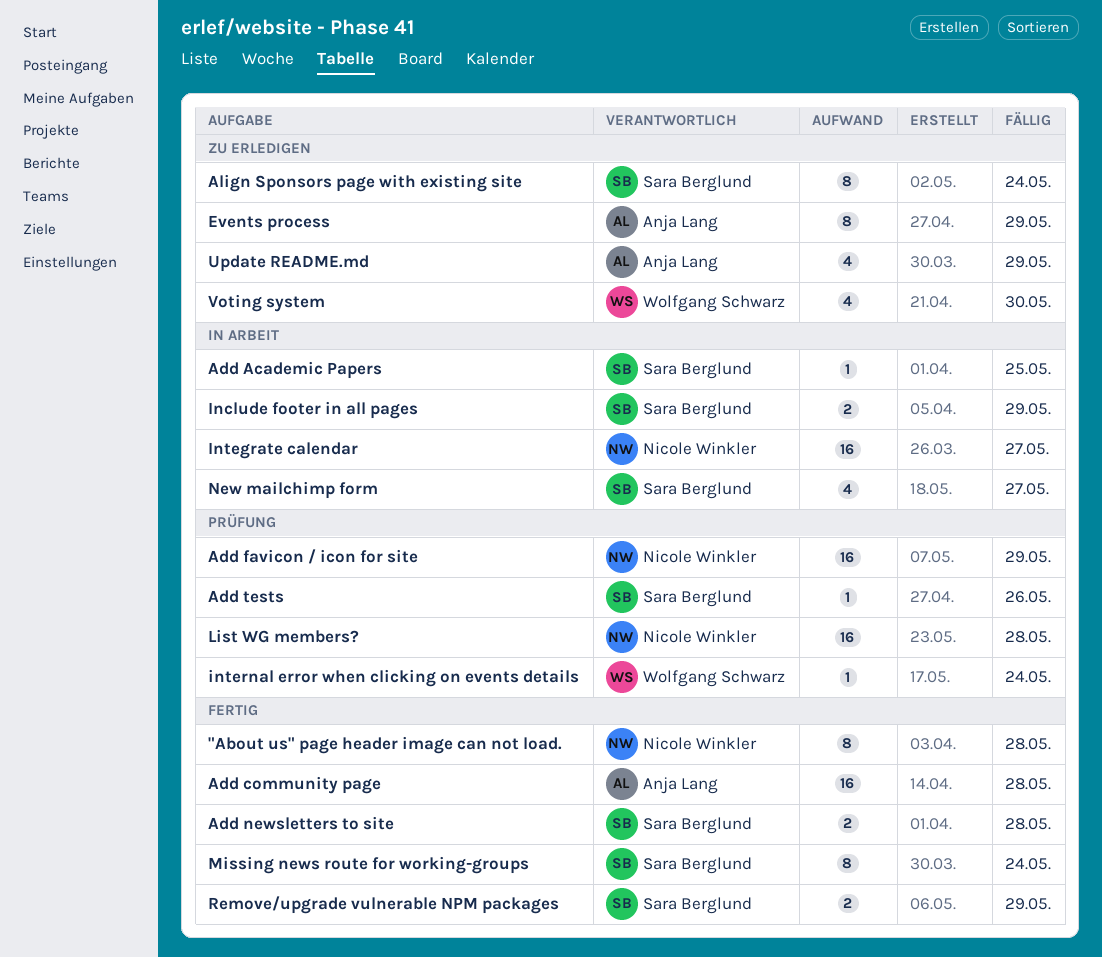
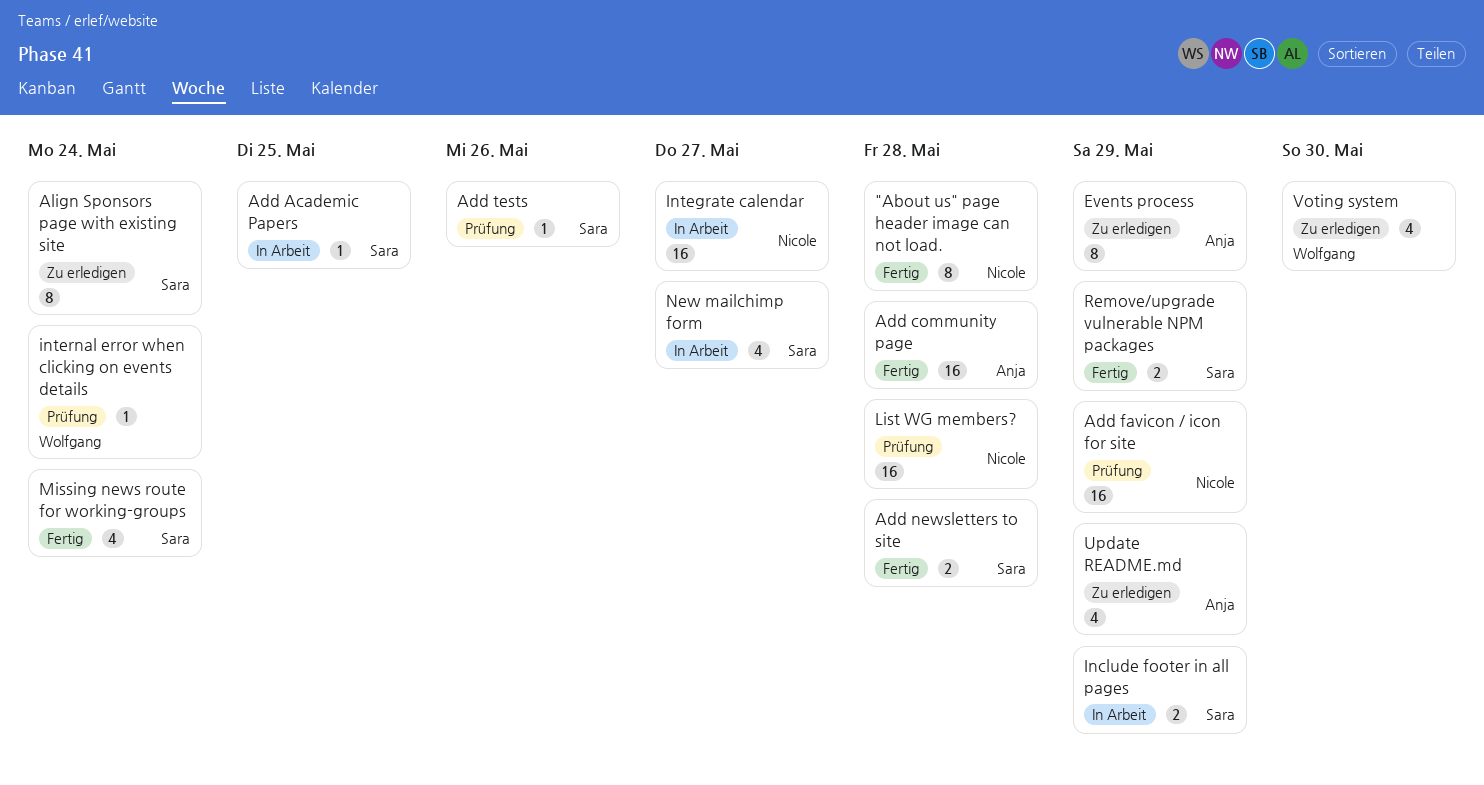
Missing news route for working-groups, estimate: 8 -> 4

